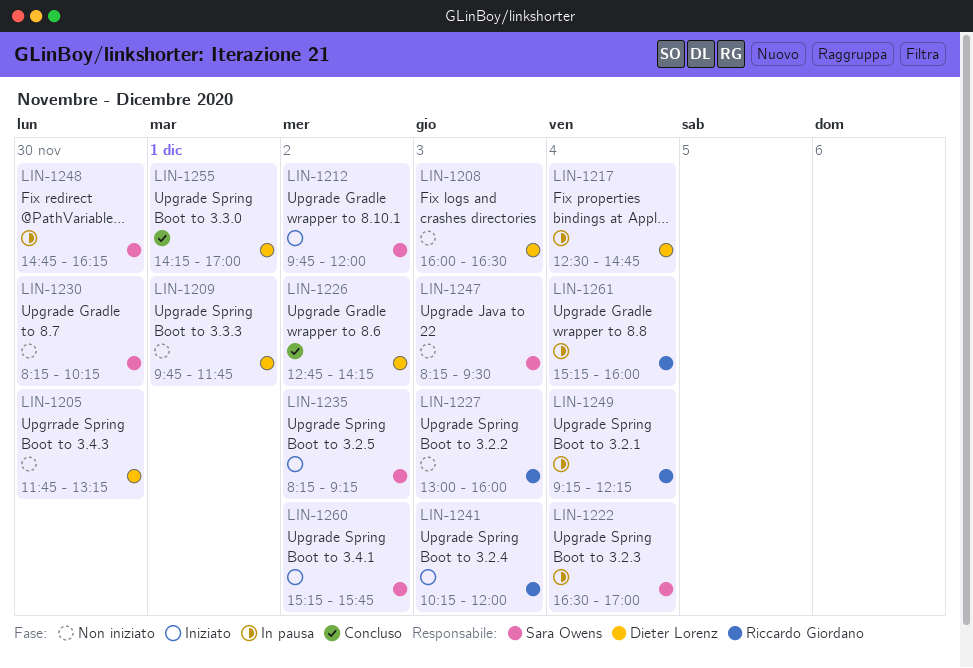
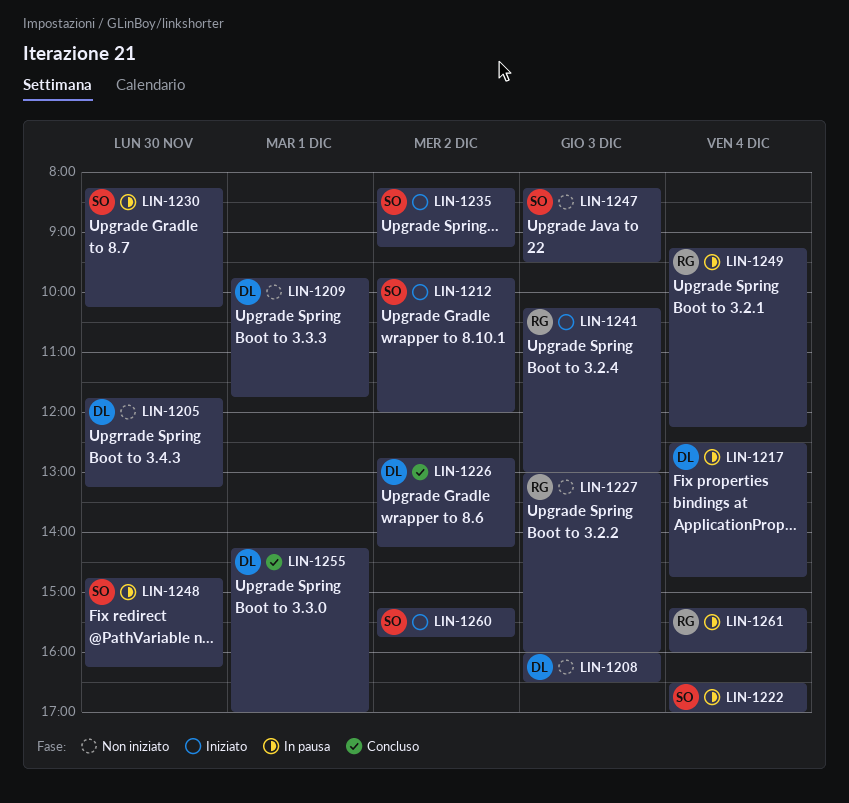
LIN-1230, status: Non iniziato -> In pausa
LIN-1241, ends: 12:00 -> 13:00

